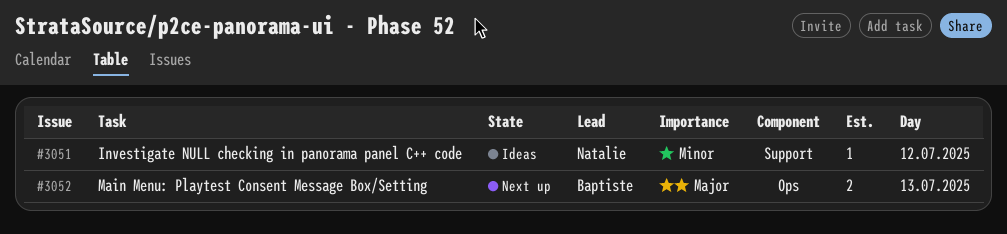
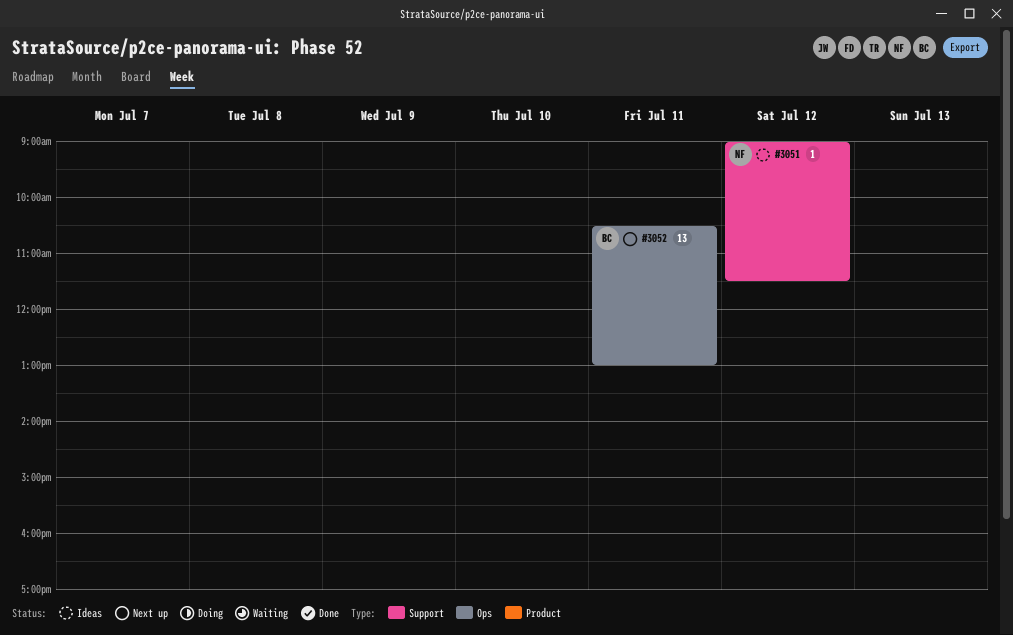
#3052, estimate: 2 -> 13
#3052, day: Jul 13 -> Jul 11

